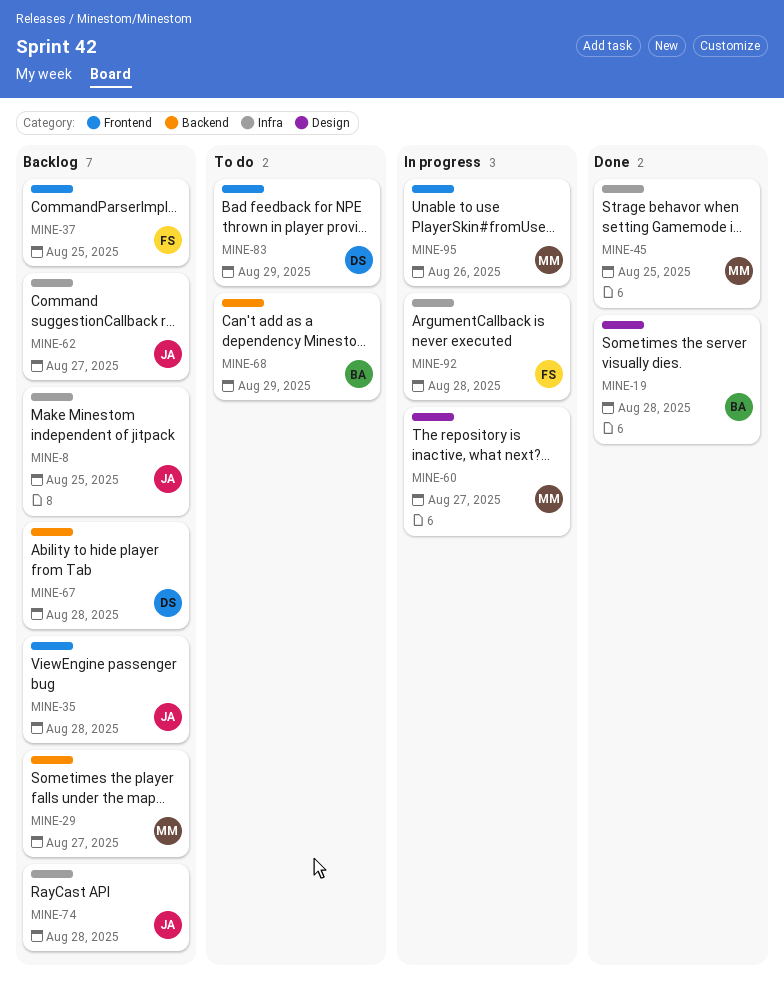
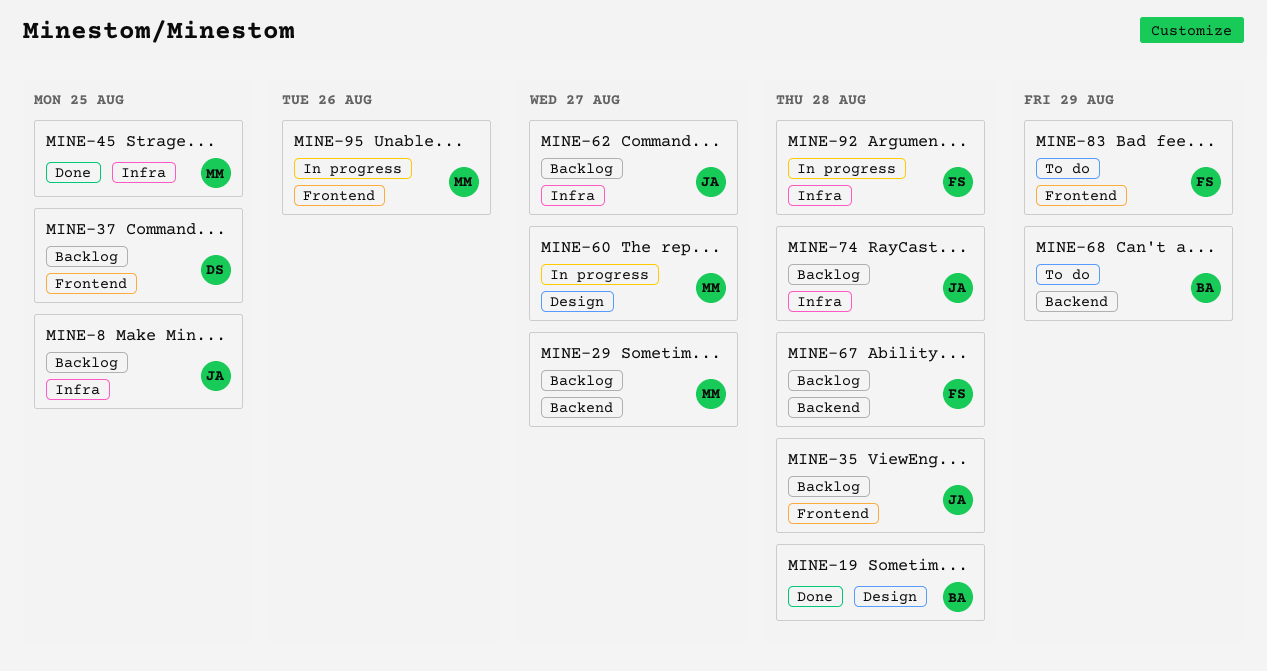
MINE-37, owner: FS -> DS
MINE-67, owner: DS -> FS
MINE-83, owner: DS -> FS

